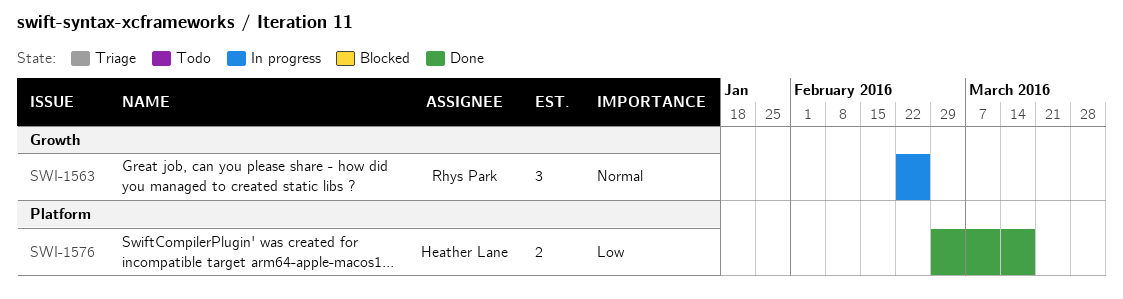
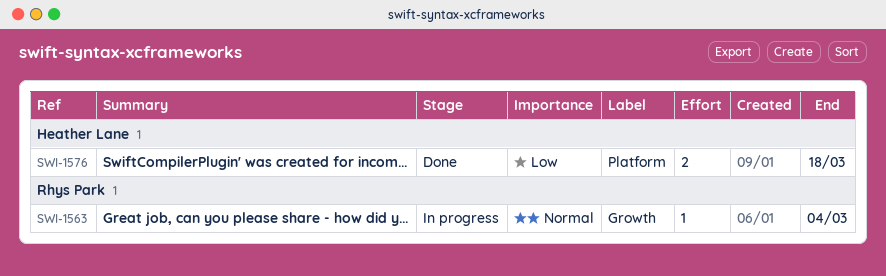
SWI-1563, estimate: 3 -> 1
SWI-1563, due: Feb 26 -> Mar 4

